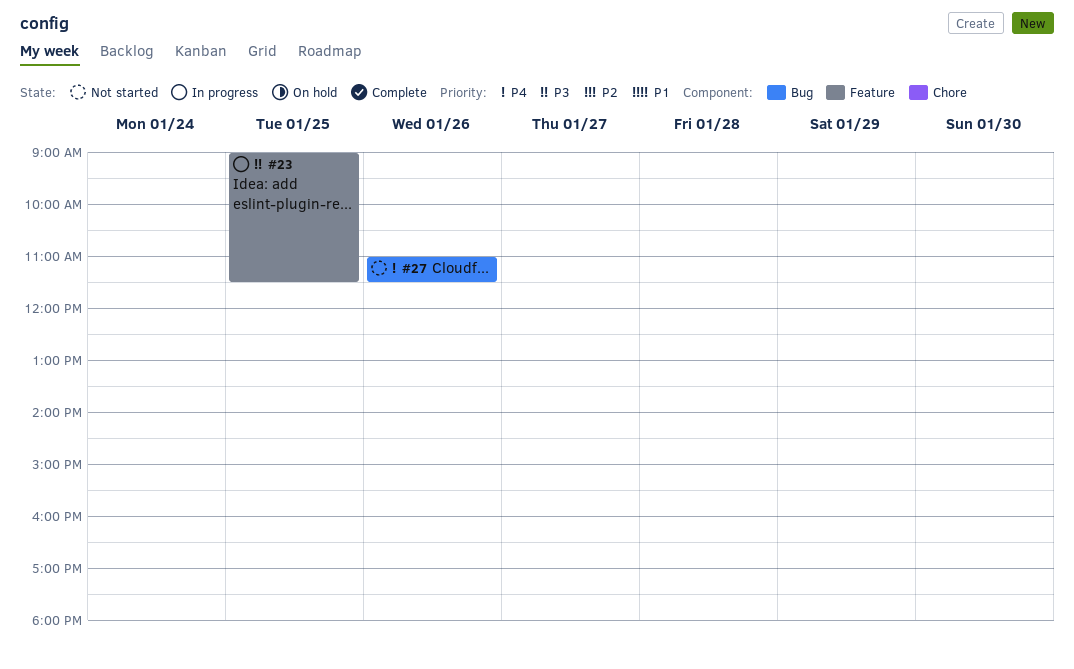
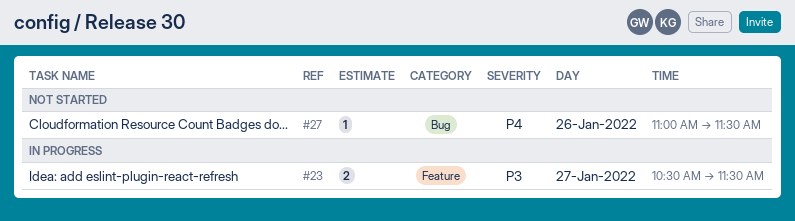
#23, day: Jan 25 -> Jan 27
#23, begins: 09:00 -> 10:30

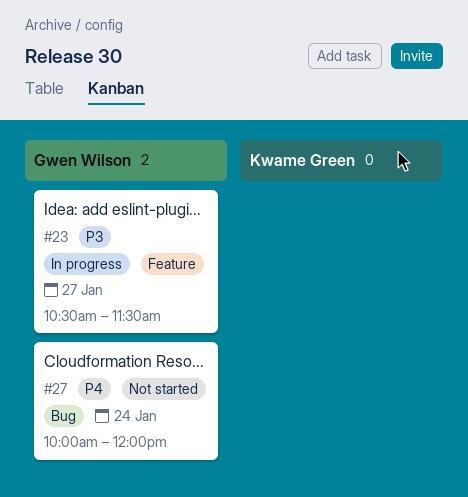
#27, day: Jan 26 -> Jan 24
#27, begins: 11:00 -> 10:00
#27, ends: 11:30 -> 12:00

